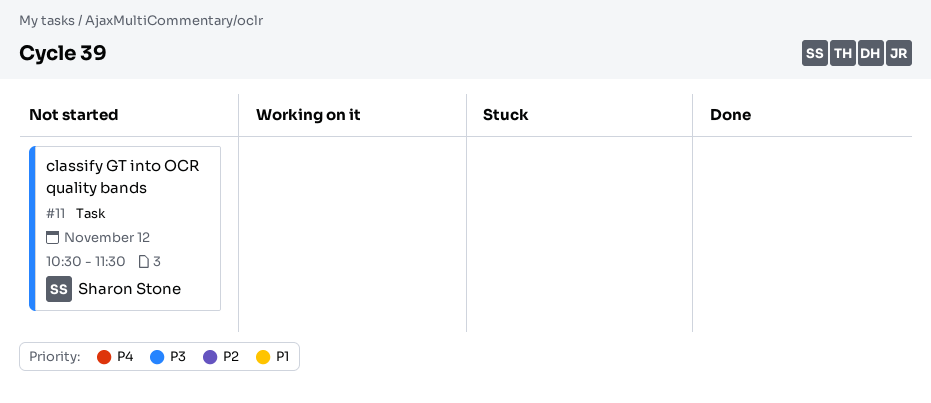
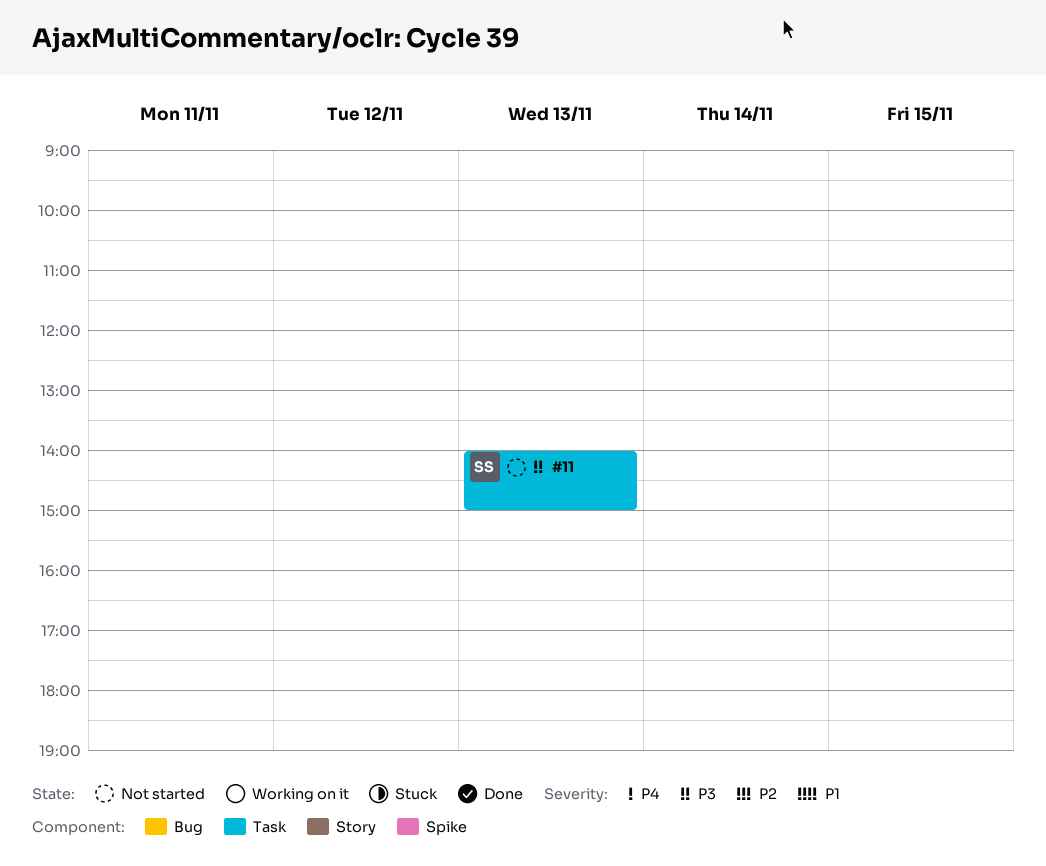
#11, day: Nov 12 -> Nov 13
#11, begins: 10:30 -> 14:00
#11, ends: 11:30 -> 15:00

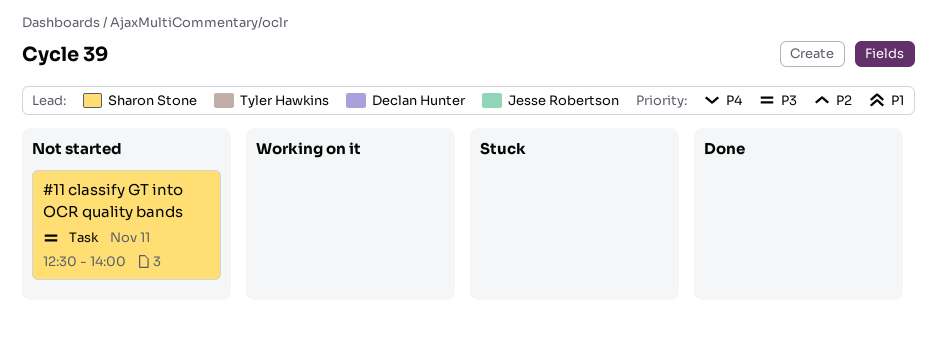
#11, day: Nov 13 -> Nov 11
#11, begins: 14:00 -> 12:30
#11, ends: 15:00 -> 14:00

